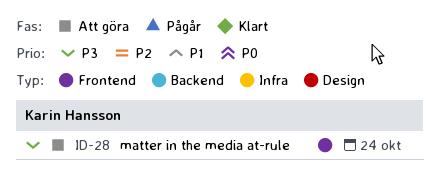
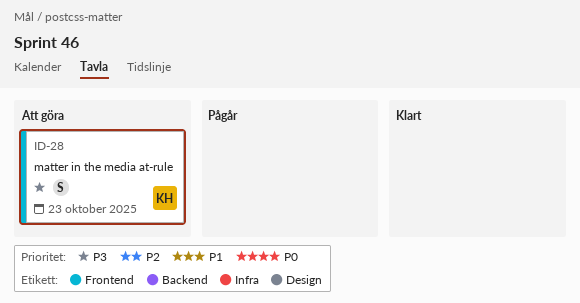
ID-28, due: Oct 24 -> Oct 23

